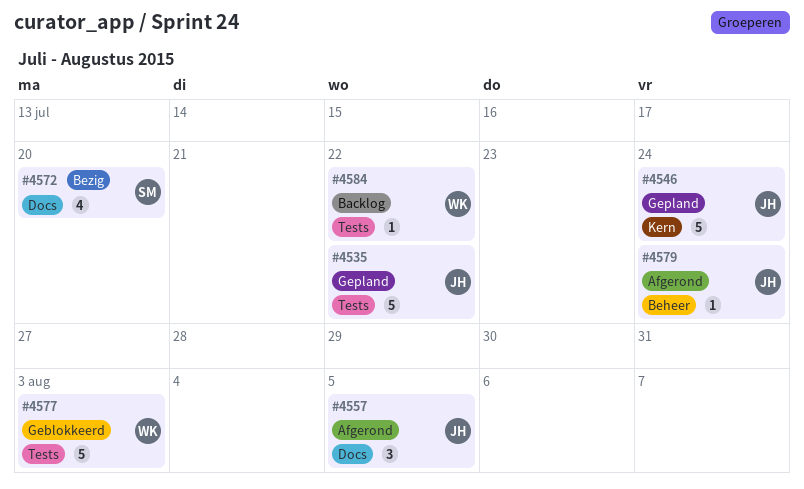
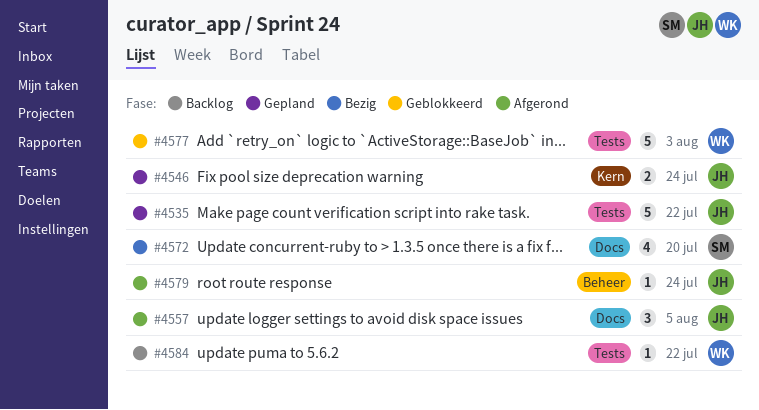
#4546, estimate: 5 -> 2

